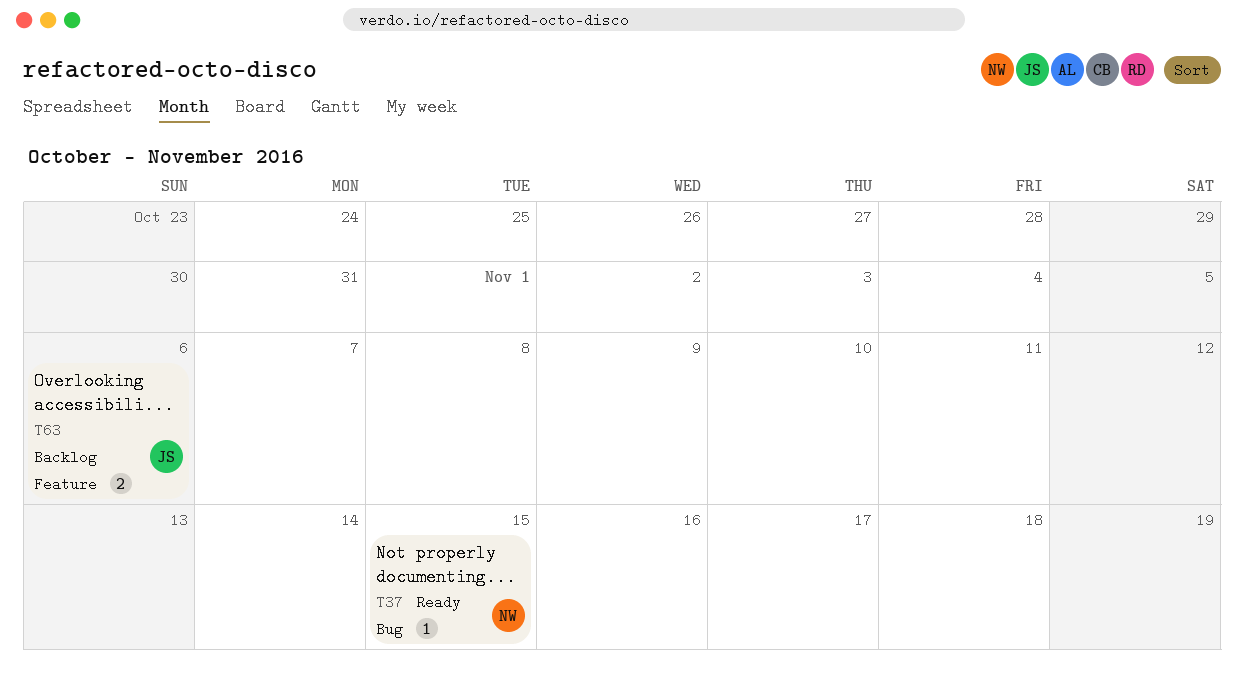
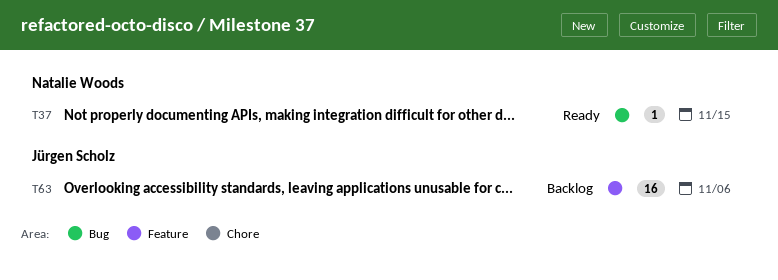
T63, estimate: 2 -> 16

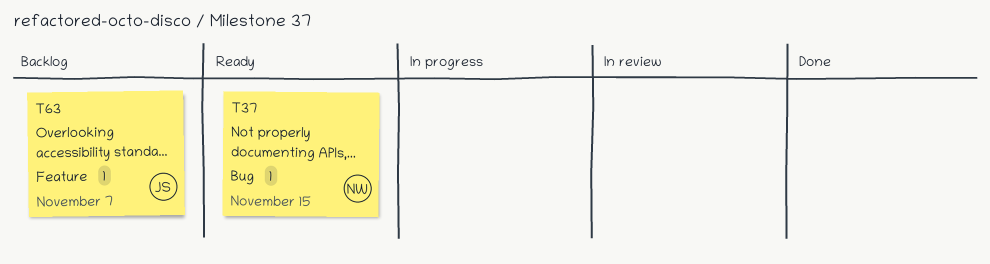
T63, estimate: 16 -> 1
T63, due: Nov 6 -> Nov 7

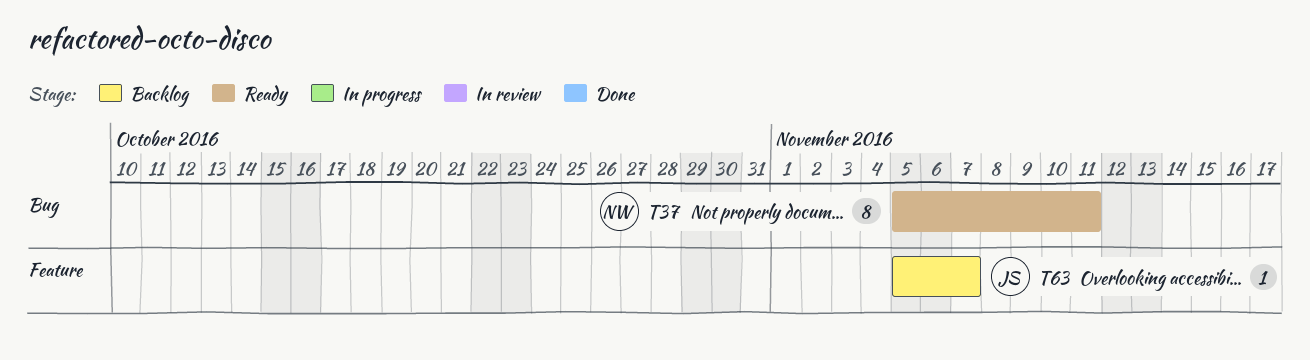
T37, estimate: 1 -> 8
T37, due: Nov 15 -> Nov 11

